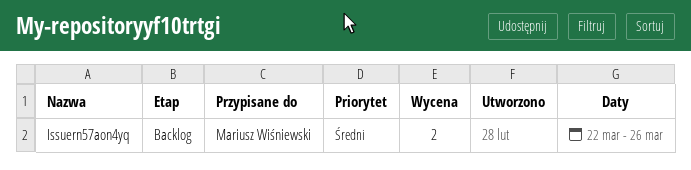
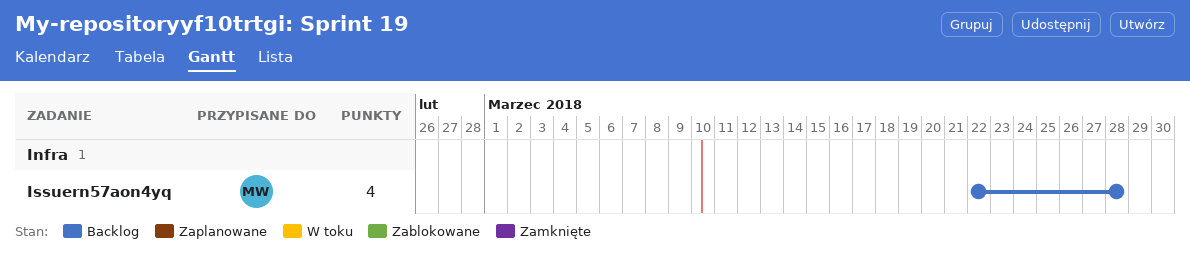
Issuern57aon4yq, estimate: 2 -> 4
Issuern57aon4yq, due: Mar 26 -> Mar 28

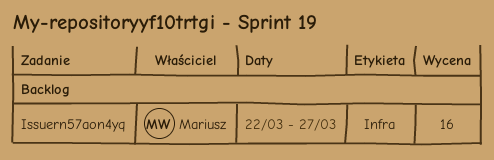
Issuern57aon4yq, estimate: 4 -> 16
Issuern57aon4yq, due: Mar 28 -> Mar 27

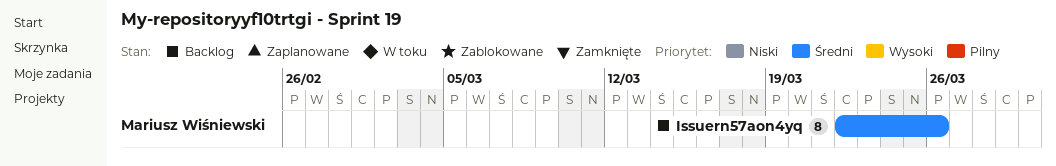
Issuern57aon4yq, estimate: 16 -> 8
Issuern57aon4yq, due: Mar 27 -> Mar 26

